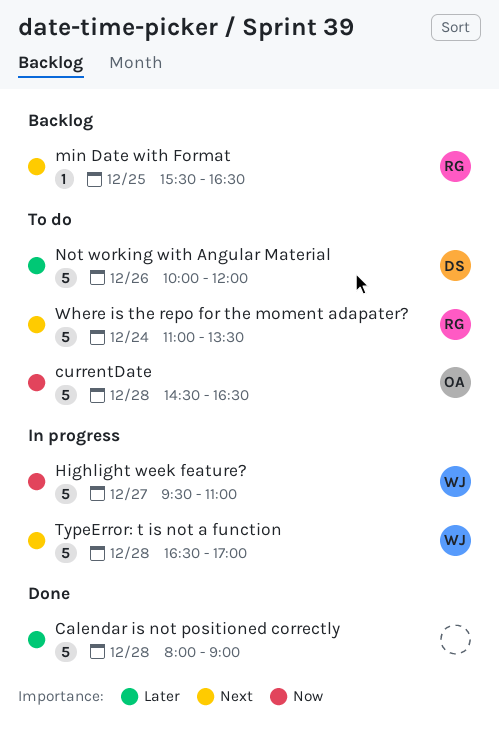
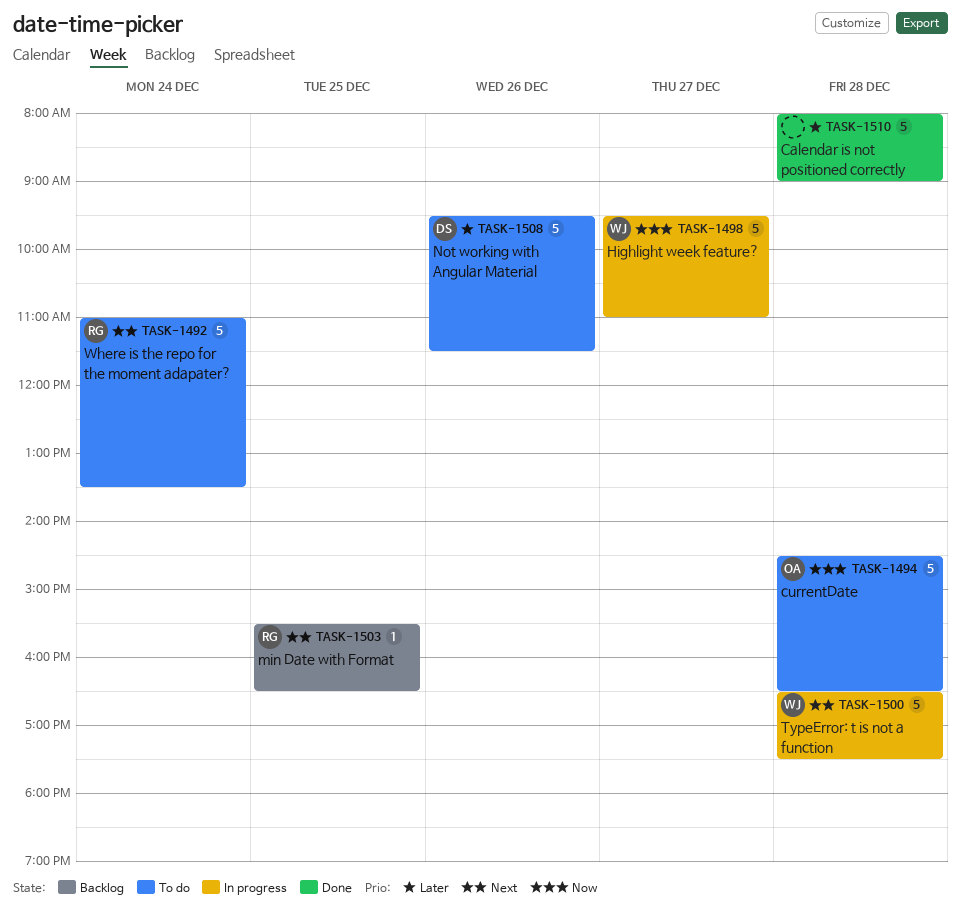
Not working with Angular Material, begins: 10:00 -> 09:30
Not working with Angular Material, ends: 12:00 -> 11:30
TypeError: t is not a function, ends: 17:00 -> 17:30

